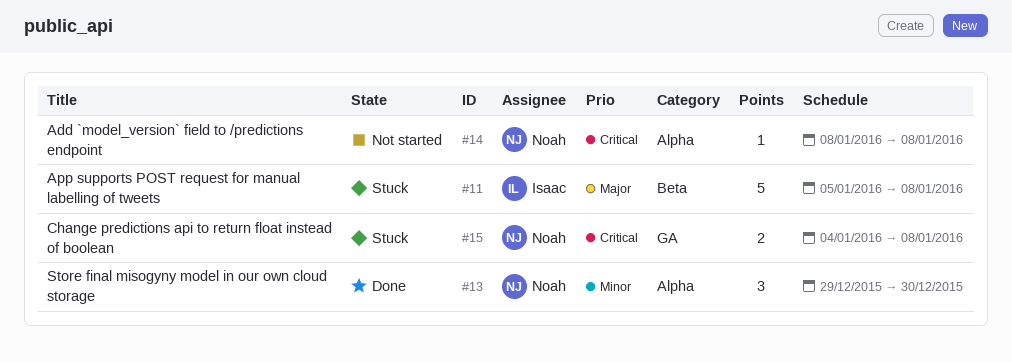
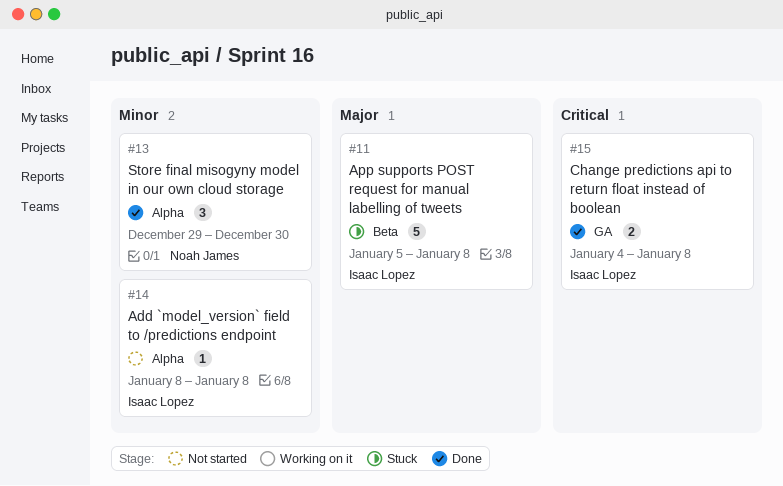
#14, owner: Noah James -> Isaac Lopez
#14, priority: Critical -> Minor
#15, status: Stuck -> Done
#15, owner: Noah James -> Isaac Lopez

